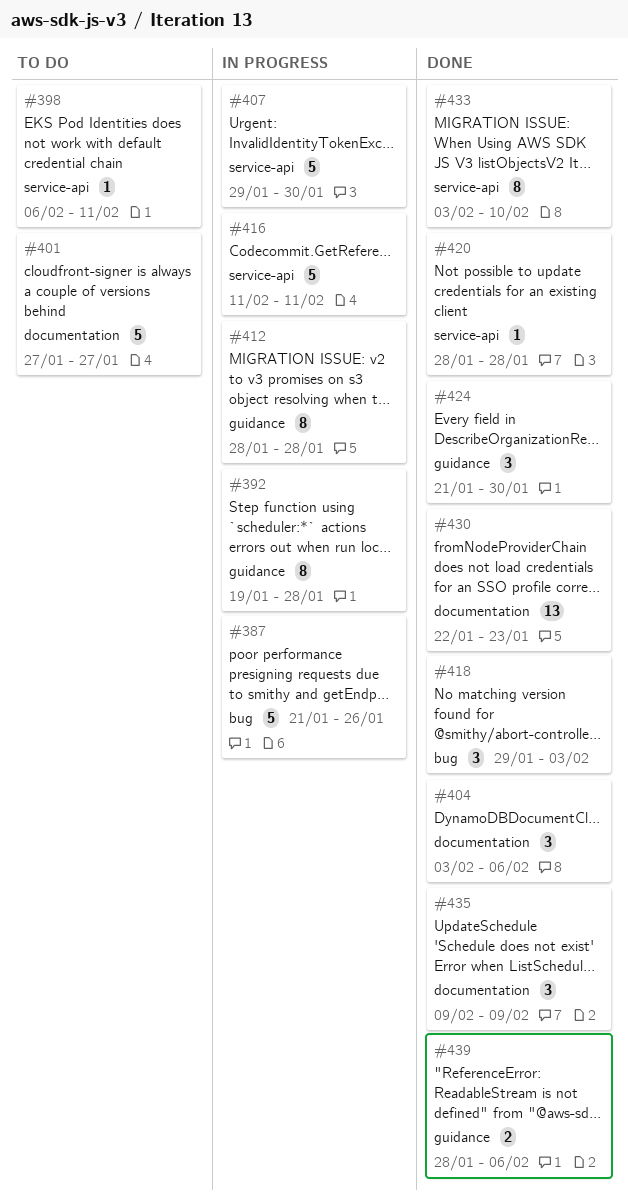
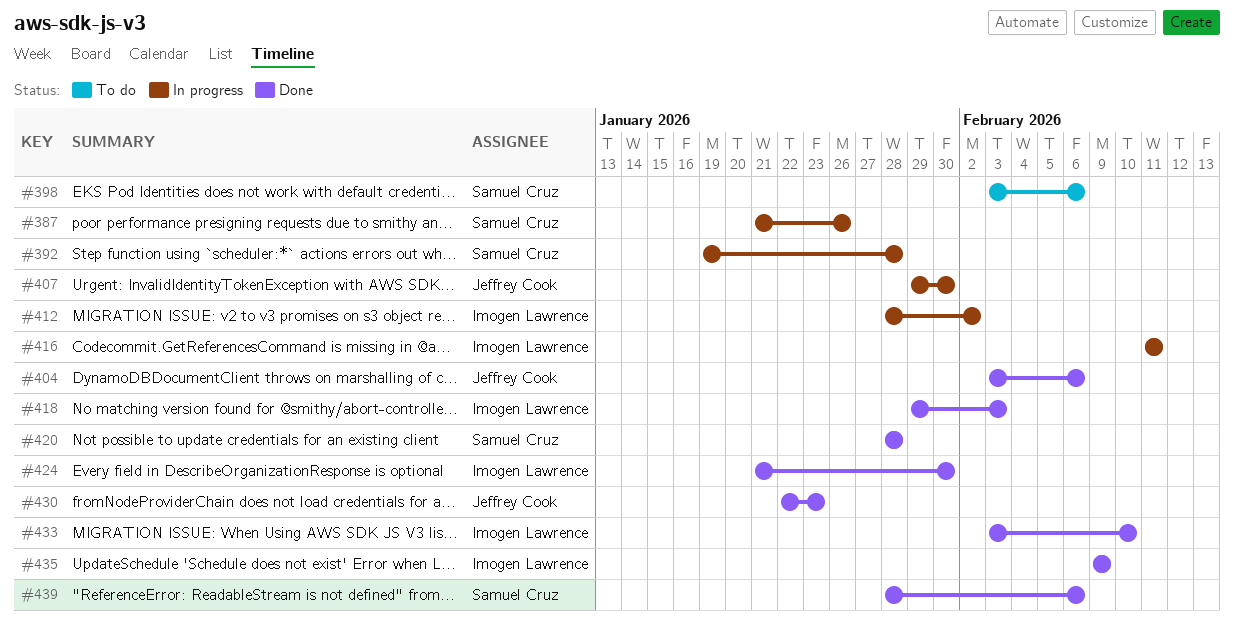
#398, start: Feb 6 -> Feb 3
#398, due: Feb 11 -> Feb 6
#401: present -> none
#412, due: Jan 28 -> Feb 2

